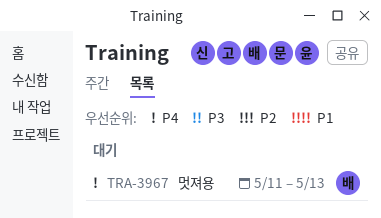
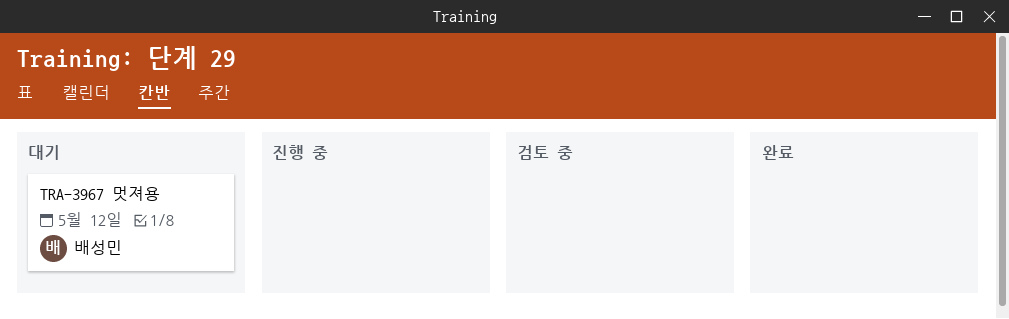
TRA-3967, due: May 13 -> May 12

